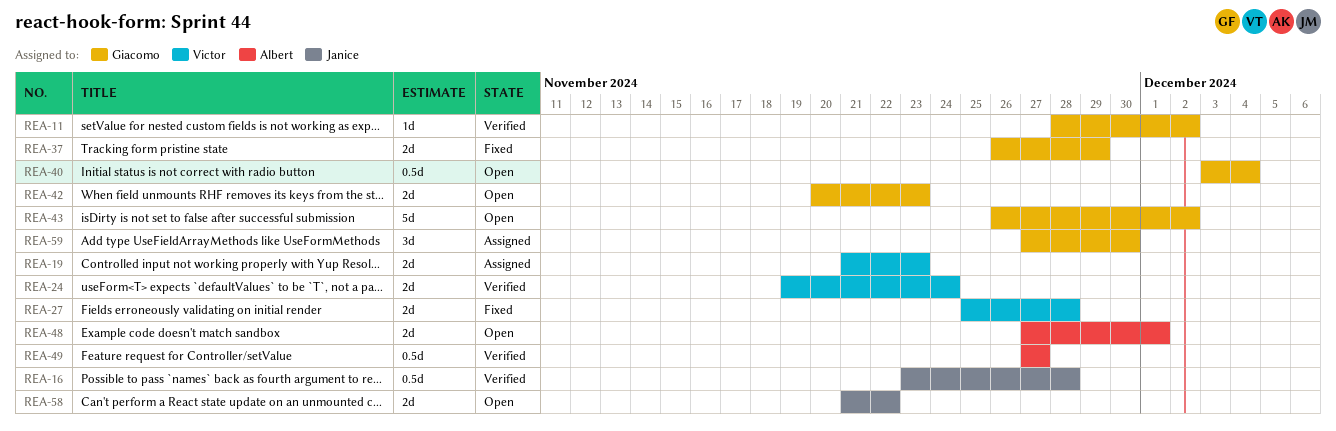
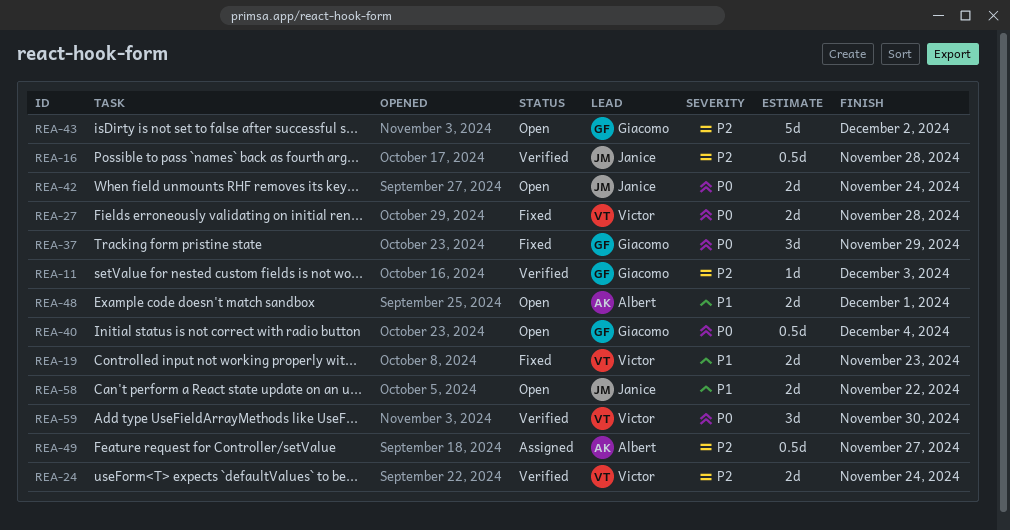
REA-11, due: Dec 2 -> Dec 3
REA-19, status: Assigned -> Fixed
REA-37, estimate: 2d -> 3d
REA-42, owner: Giacomo -> Janice
REA-42, due: Nov 23 -> Nov 24
REA-49, status: Verified -> Assigned
REA-59, status: Assigned -> Verified
REA-59, owner: Giacomo -> Victor

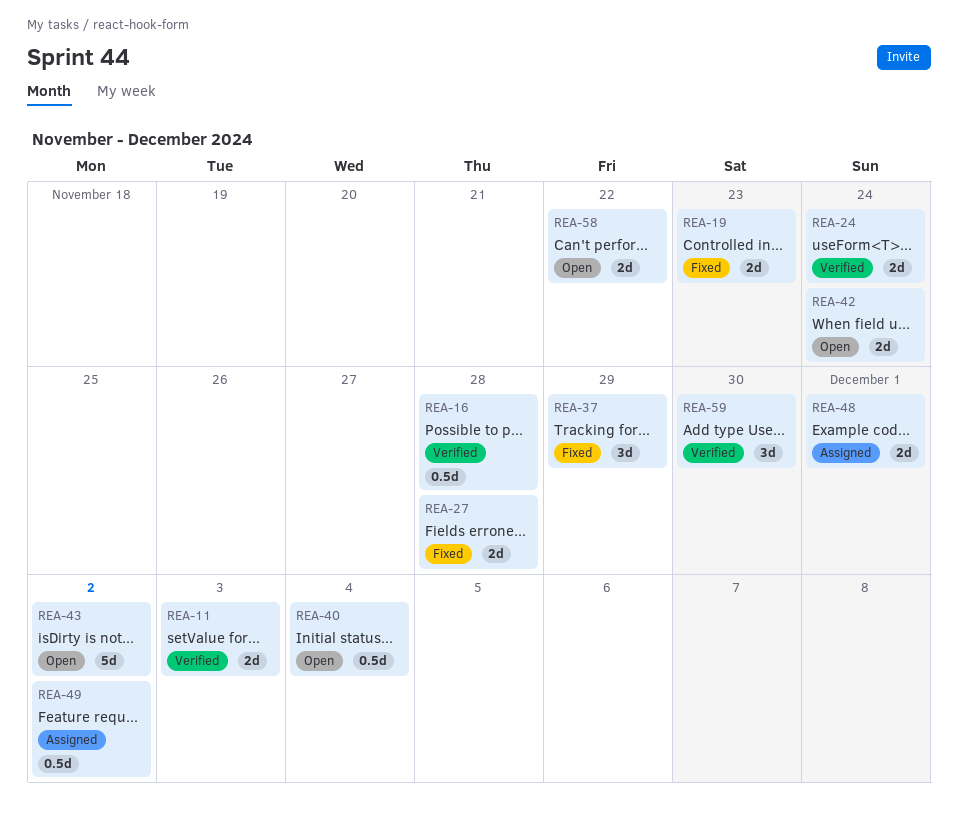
REA-11, estimate: 1d -> 2d
REA-48, status: Open -> Assigned
REA-49, due: Nov 27 -> Dec 2

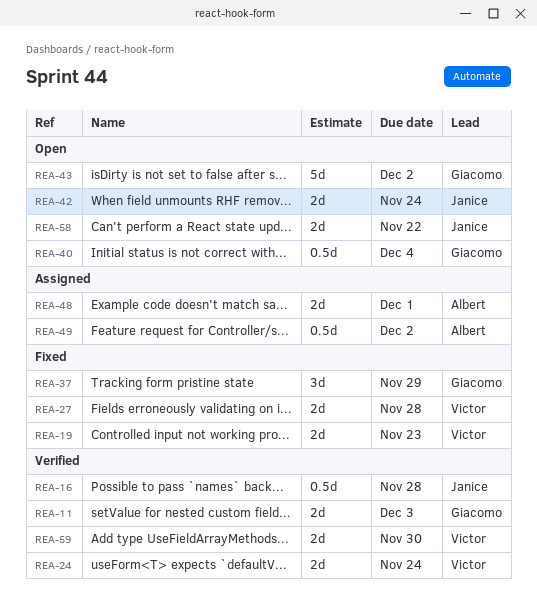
REA-59, estimate: 3d -> 2d

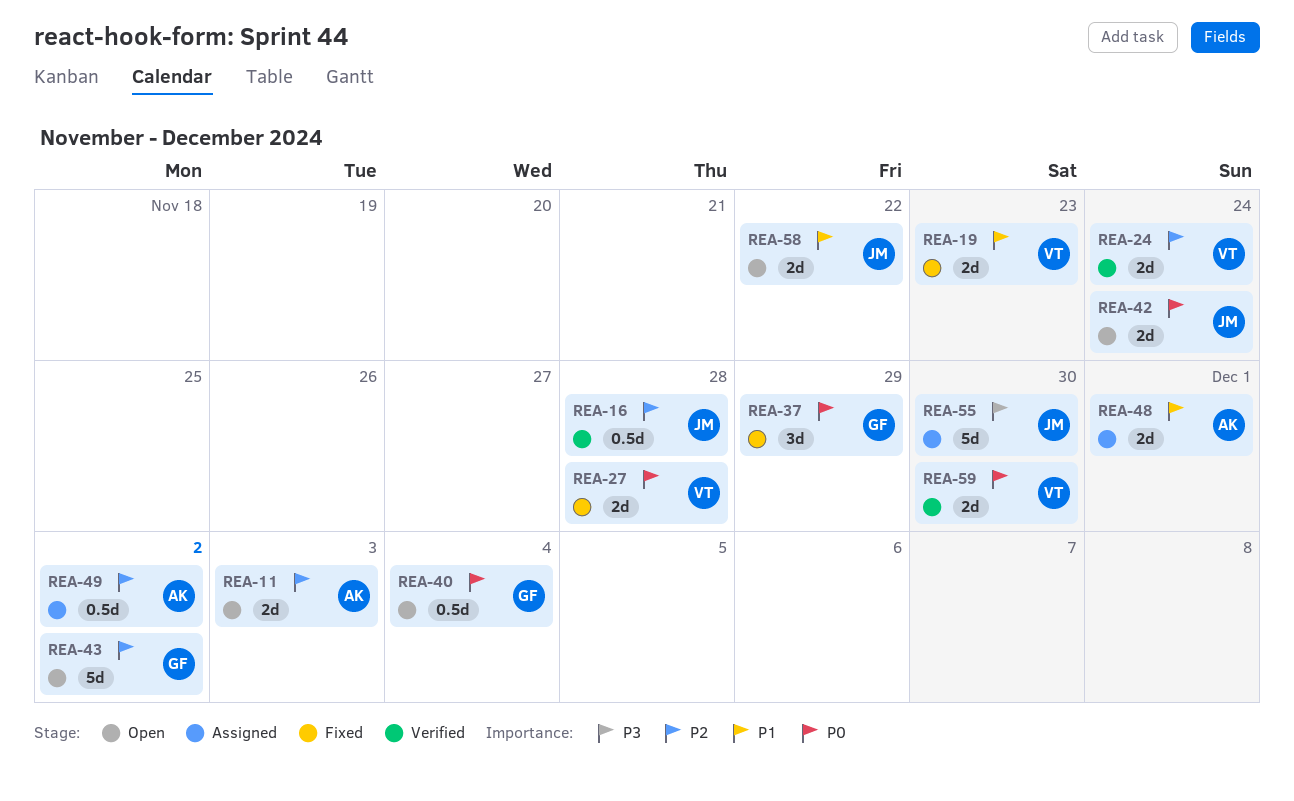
REA-11, status: Verified -> Open
REA-11, owner: Giacomo -> Albert
REA-55: none -> present

